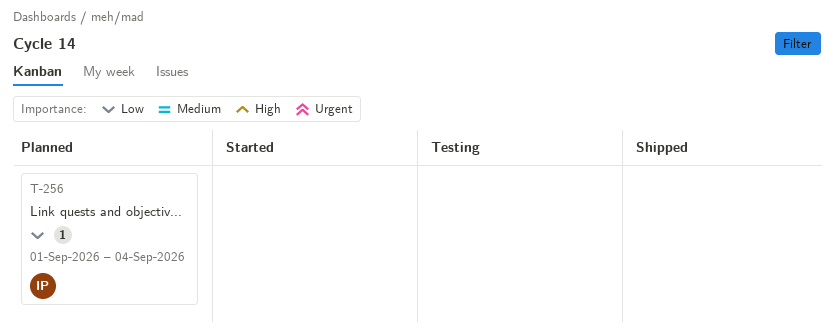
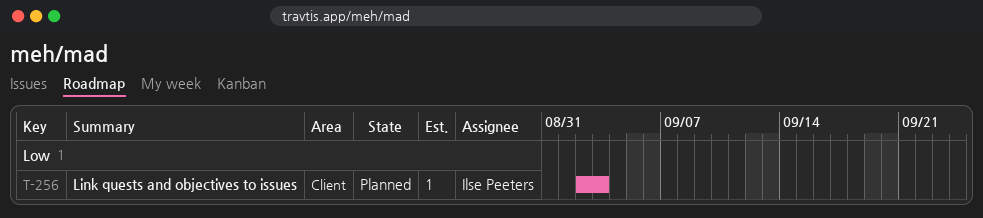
T-256, start: Sep 1 -> Sep 2
T-256, due: Sep 4 -> Sep 3

